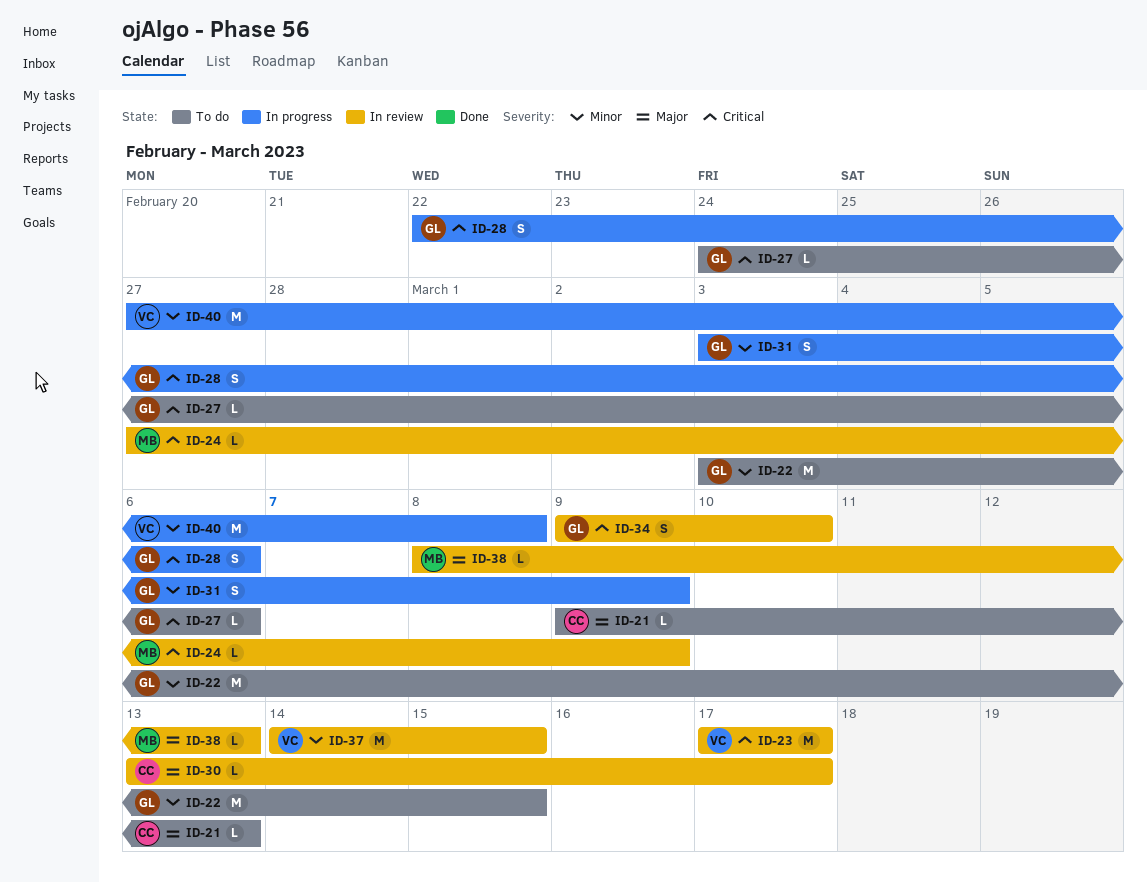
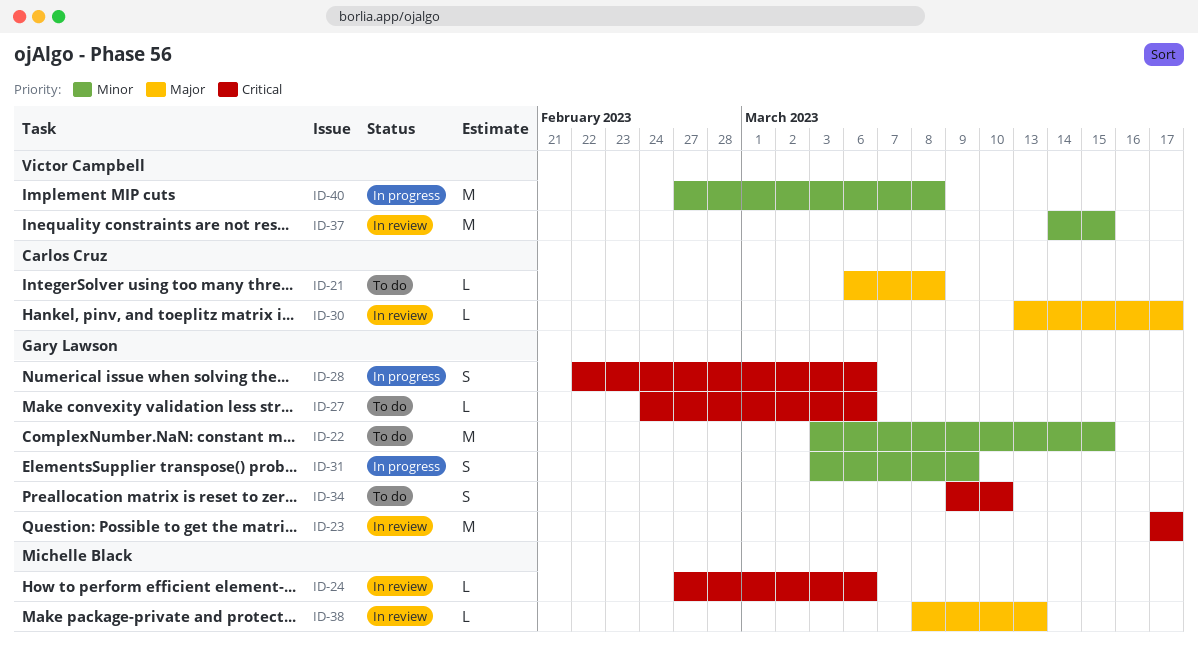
ID-21, start: Mar 9 -> Mar 6
ID-21, due: Mar 13 -> Mar 8
ID-23, owner: Victor Campbell -> Gary Lawson
ID-24, due: Mar 9 -> Mar 6
ID-34, status: In review -> To do

